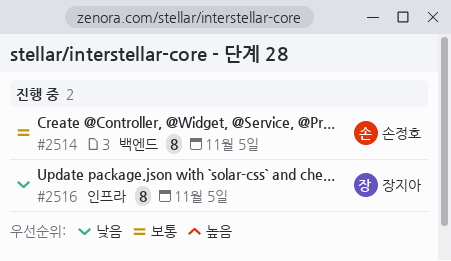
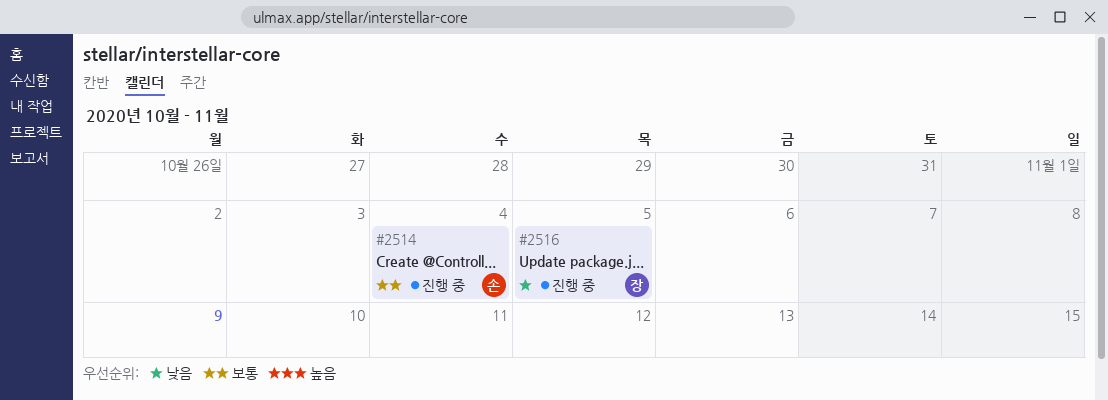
#2514, due: Nov 5 -> Nov 4

